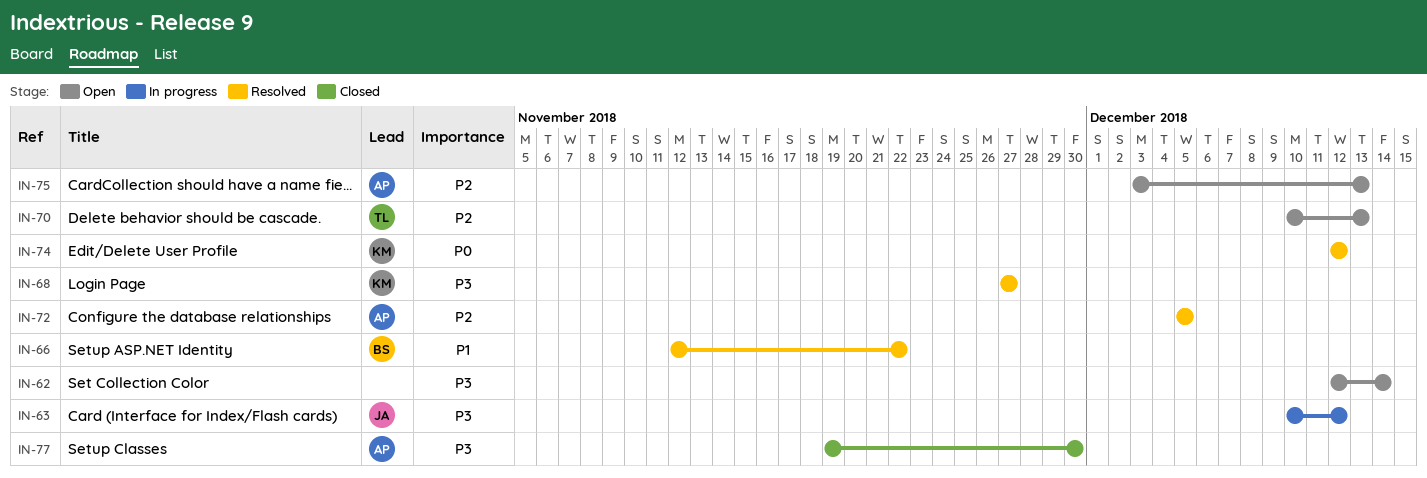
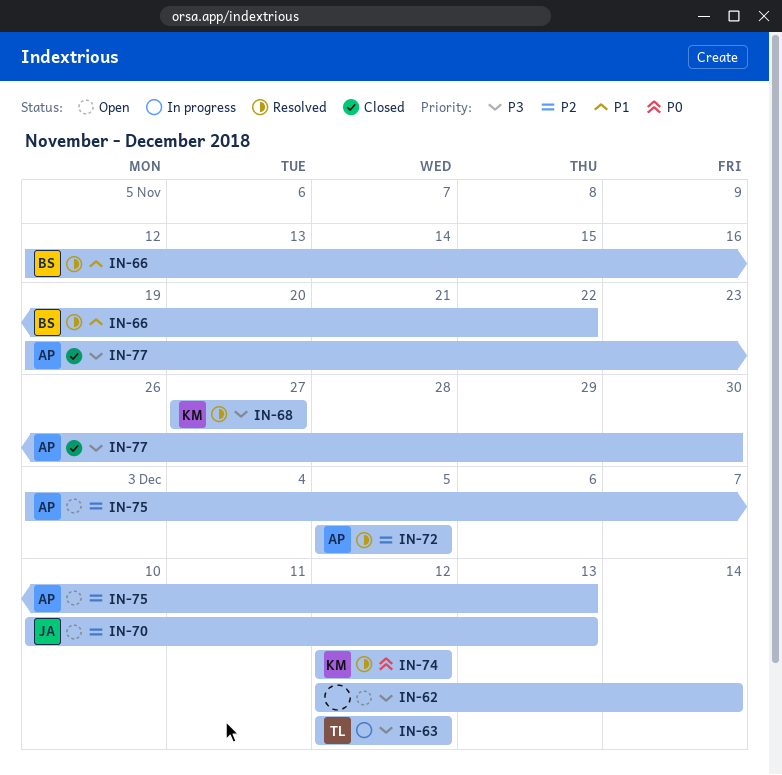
IN-63, owner: JA -> TL
IN-63, start: Dec 10 -> Dec 12
IN-70, owner: TL -> JA

